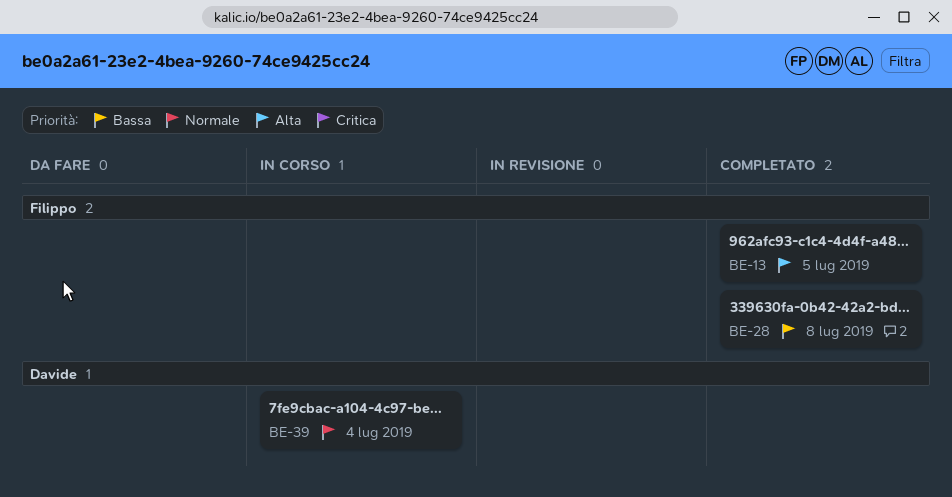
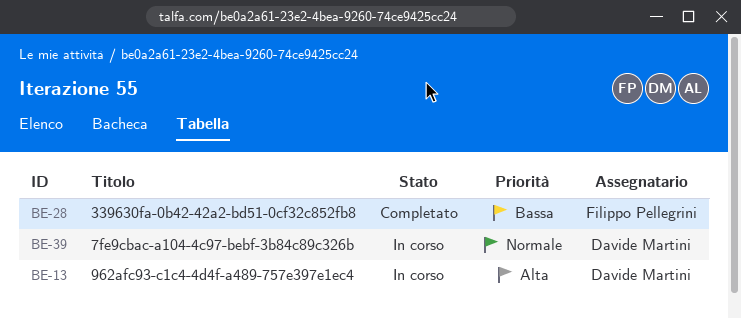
BE-13, status: Completato -> In corso
BE-13, owner: Filippo Pellegrini -> Davide Martini

